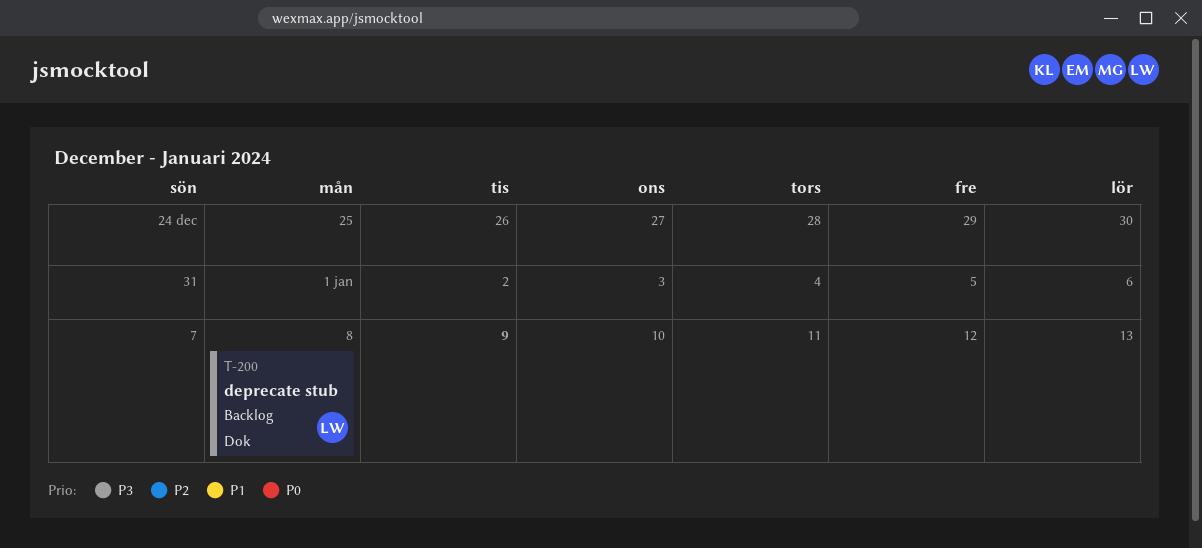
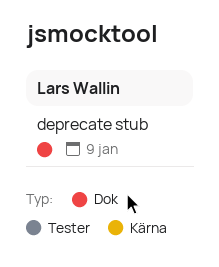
deprecate stub, due: Jan 8 -> Jan 9

